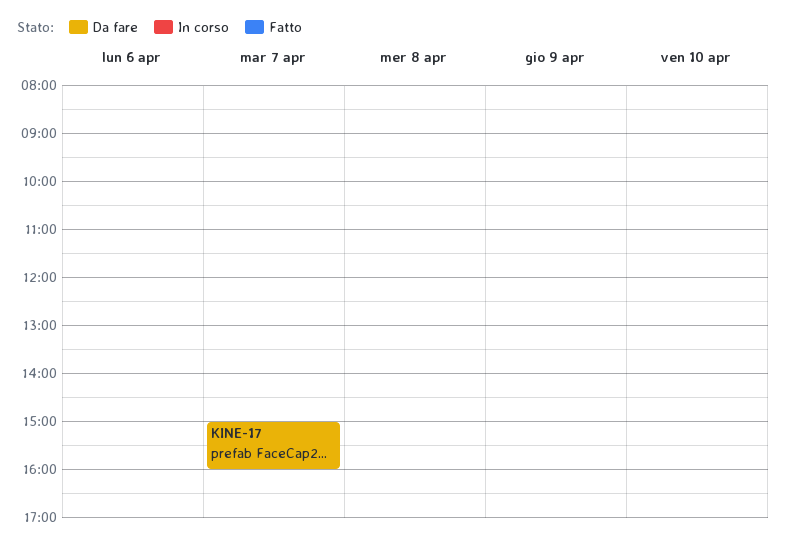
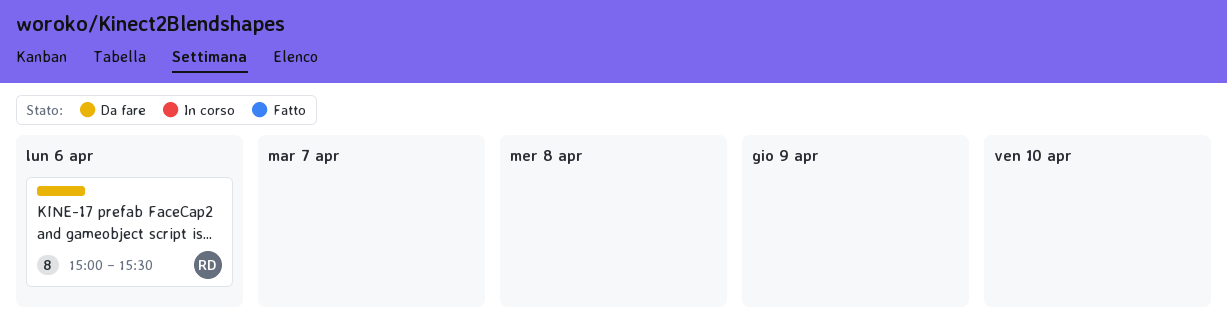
KINE-17, day: Apr 7 -> Apr 6
KINE-17, ends: 16:00 -> 15:30

